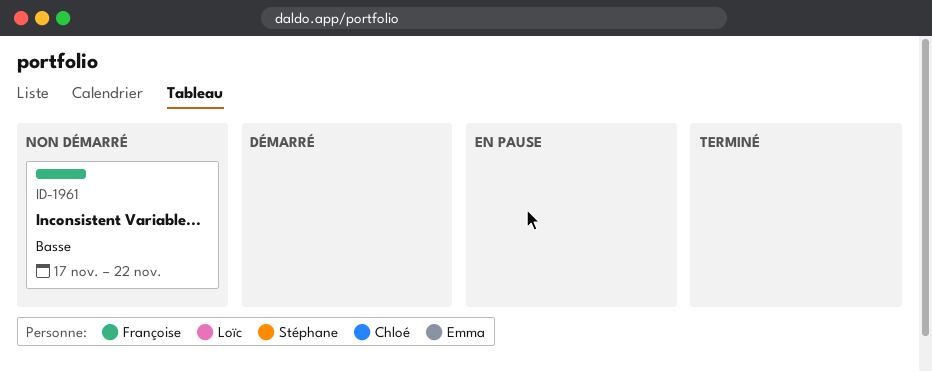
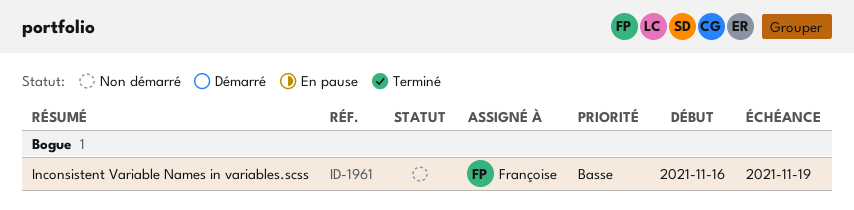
ID-1961, start: Nov 17 -> Nov 16
ID-1961, due: Nov 22 -> Nov 19

